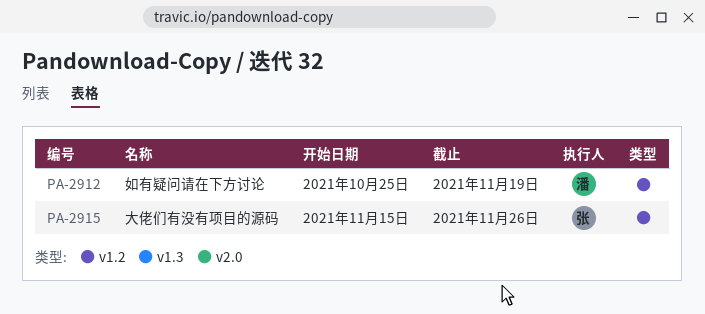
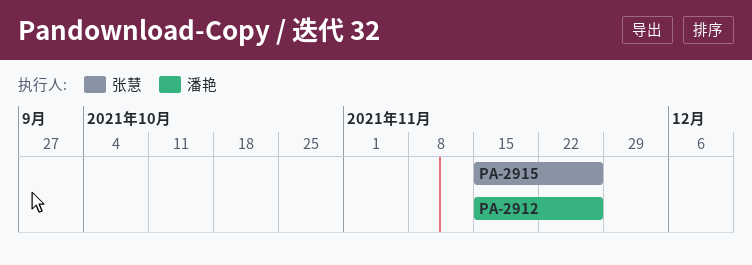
PA-2912, start: Oct 25 -> Nov 15
PA-2912, due: Nov 19 -> Nov 26

